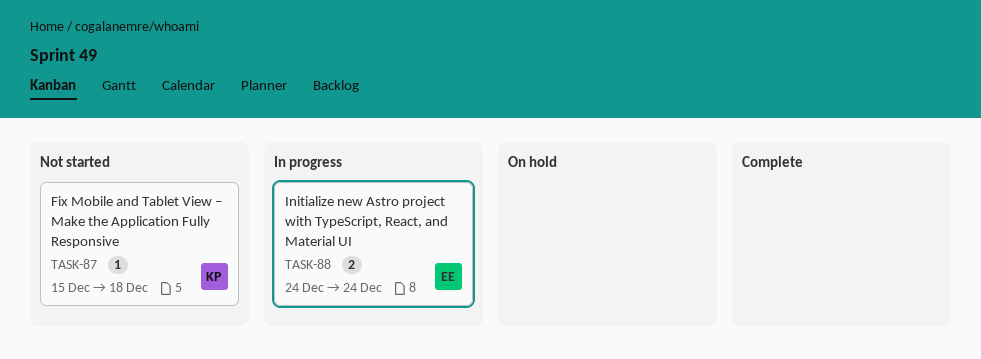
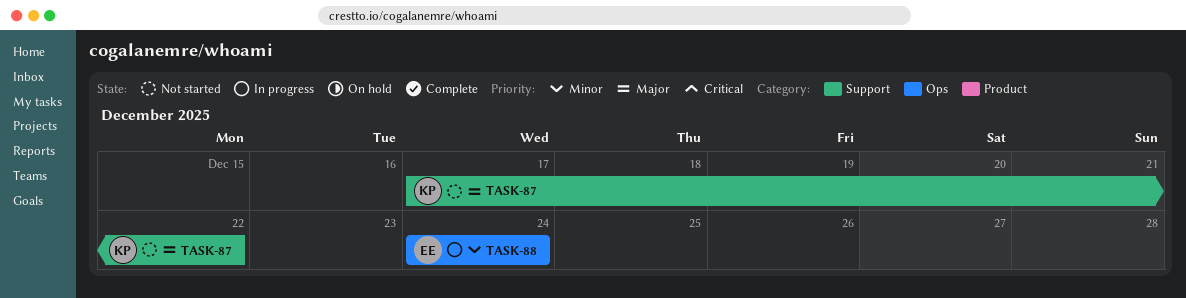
TASK-87, start: Dec 15 -> Dec 17
TASK-87, due: Dec 18 -> Dec 22

